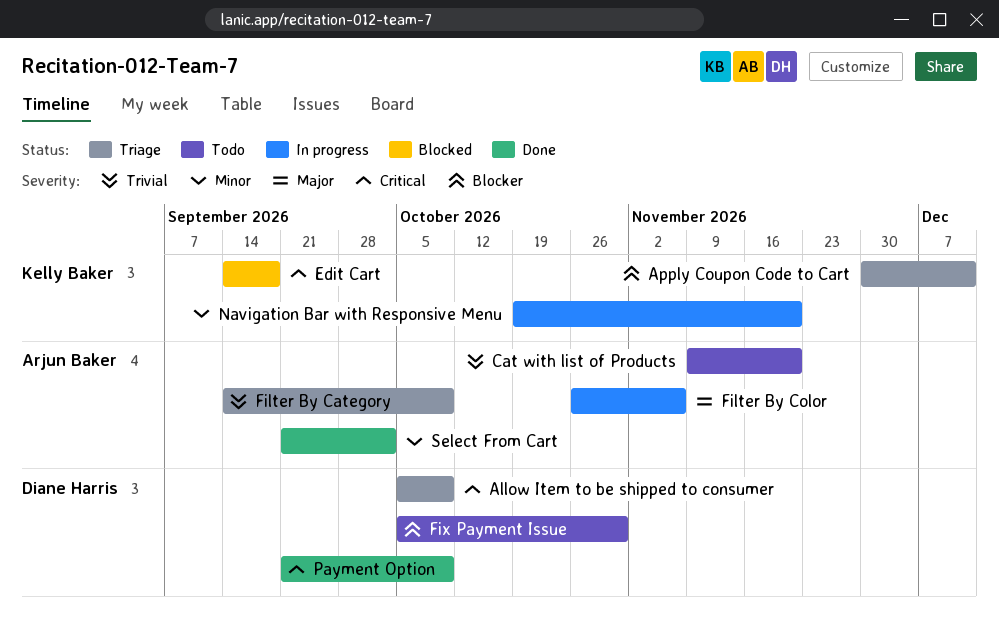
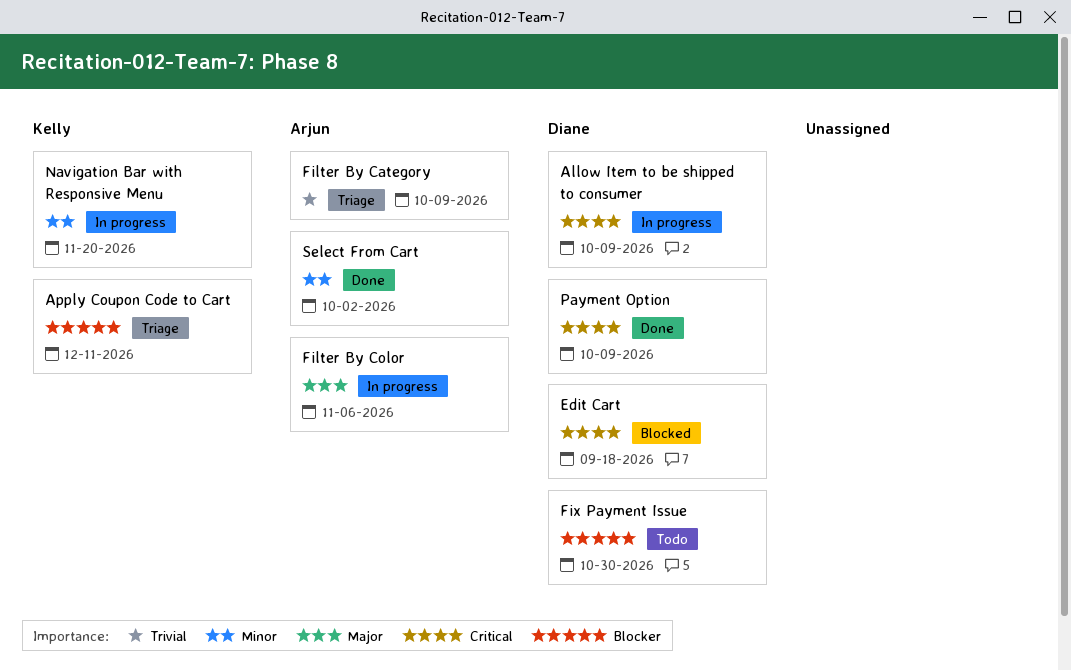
Allow Item to be shipped to consumer, status: Triage -> In progress
Cat with list of Products: present -> none
Edit Cart, owner: Kelly Baker -> Diane Harris

